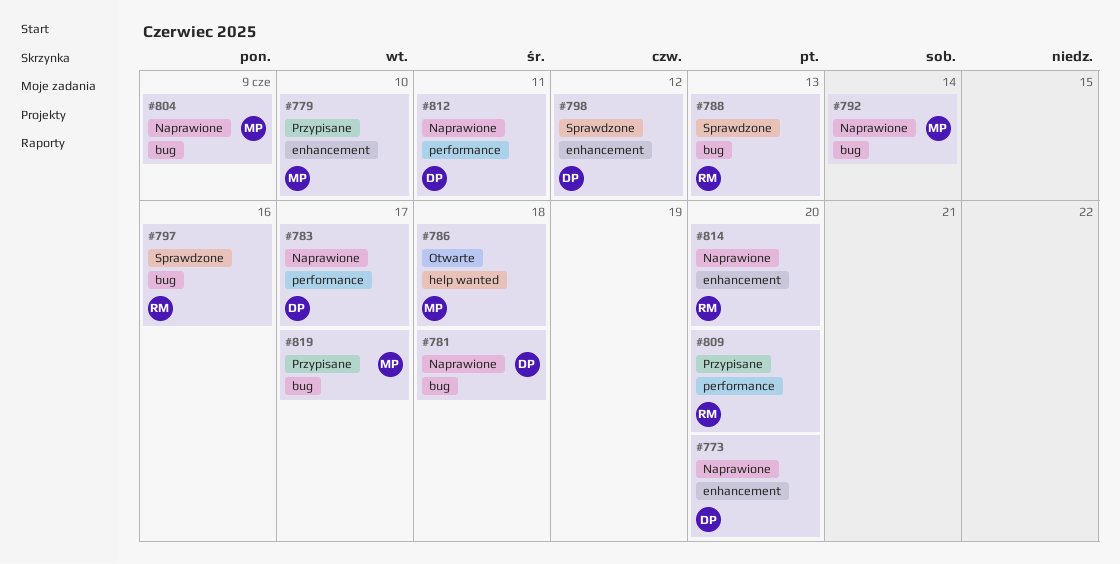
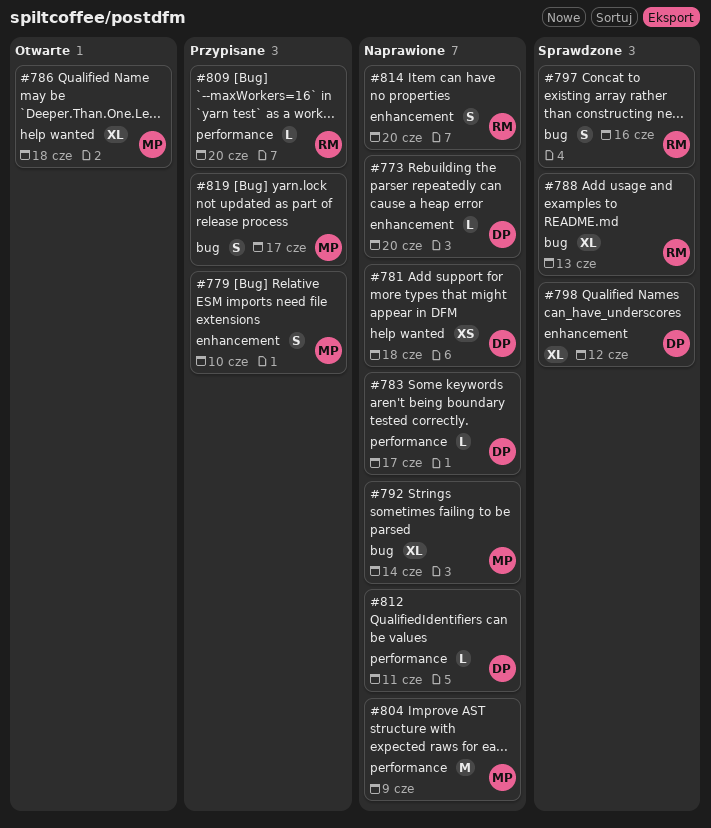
#781, label: bug -> help wanted
#804, label: bug -> performance

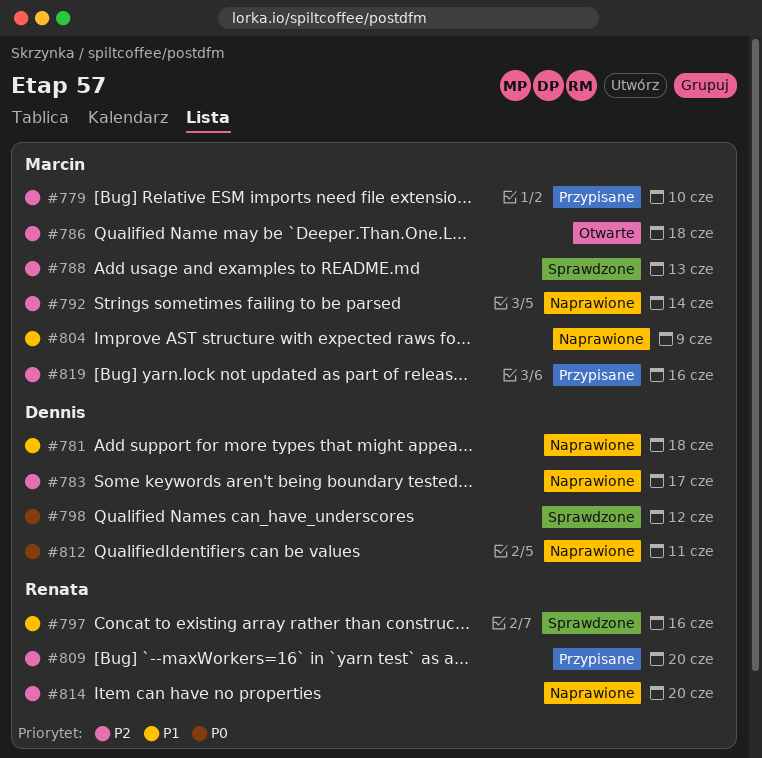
#773: present -> none
#788, owner: Renata -> Marcin
#819, due: Jun 17 -> Jun 16

